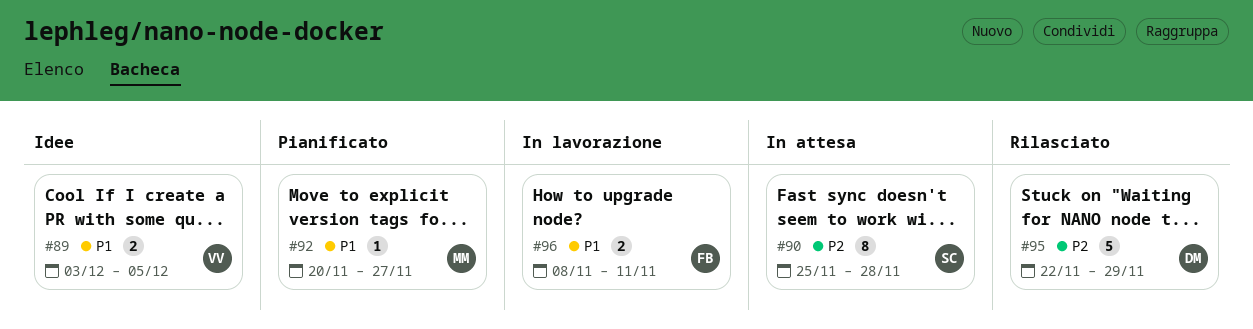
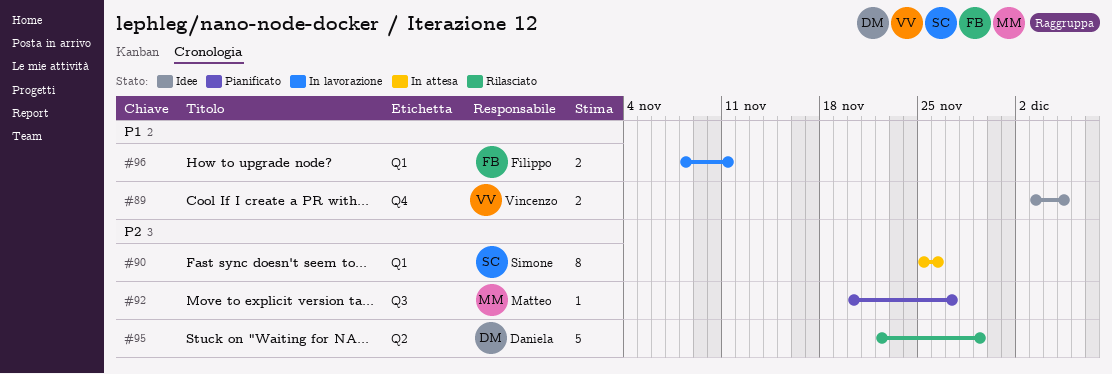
#90, due: Nov 28 -> Nov 26
#92, priority: P1 -> P2

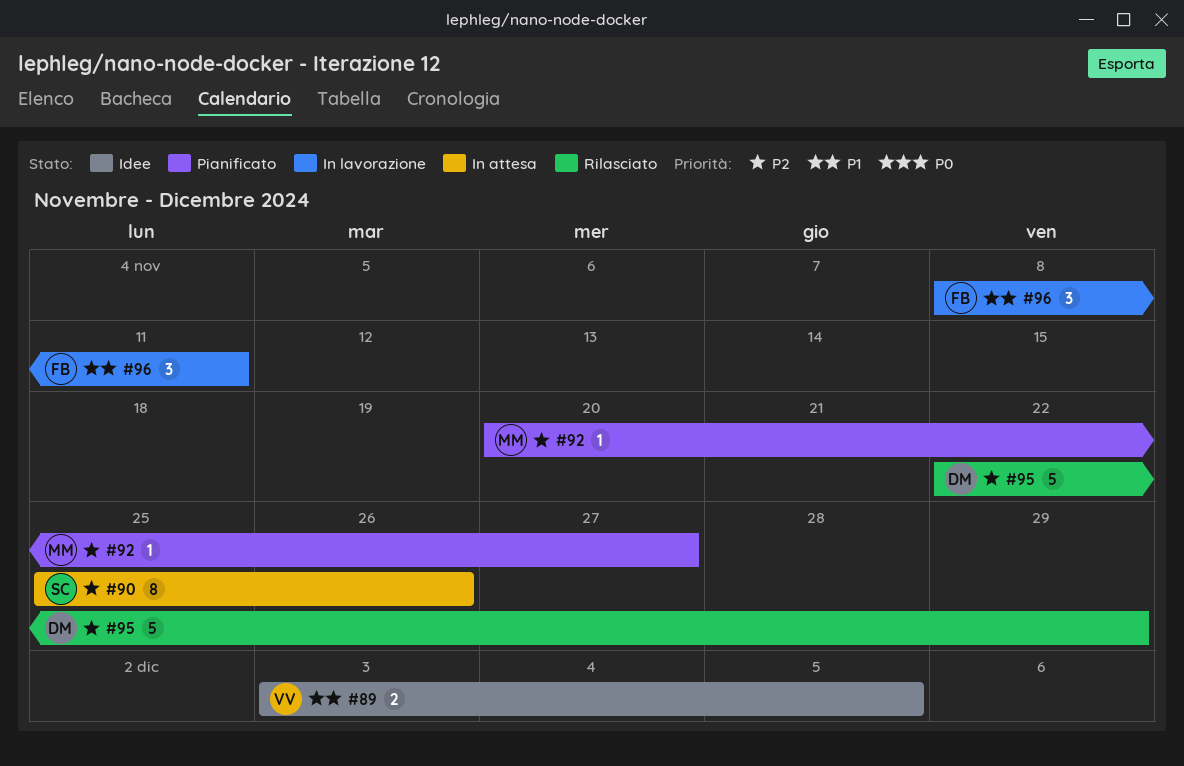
#96, estimate: 2 -> 3

